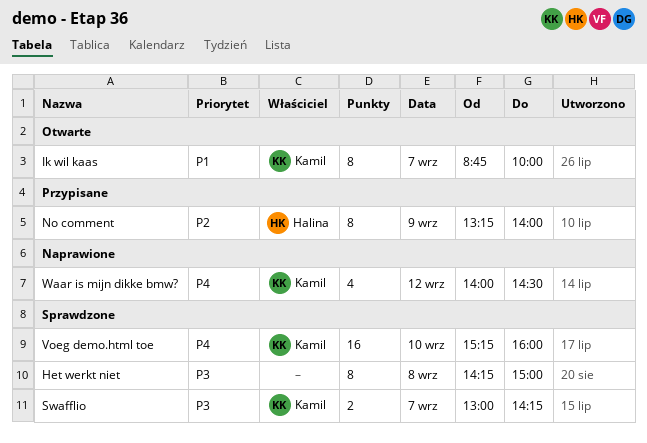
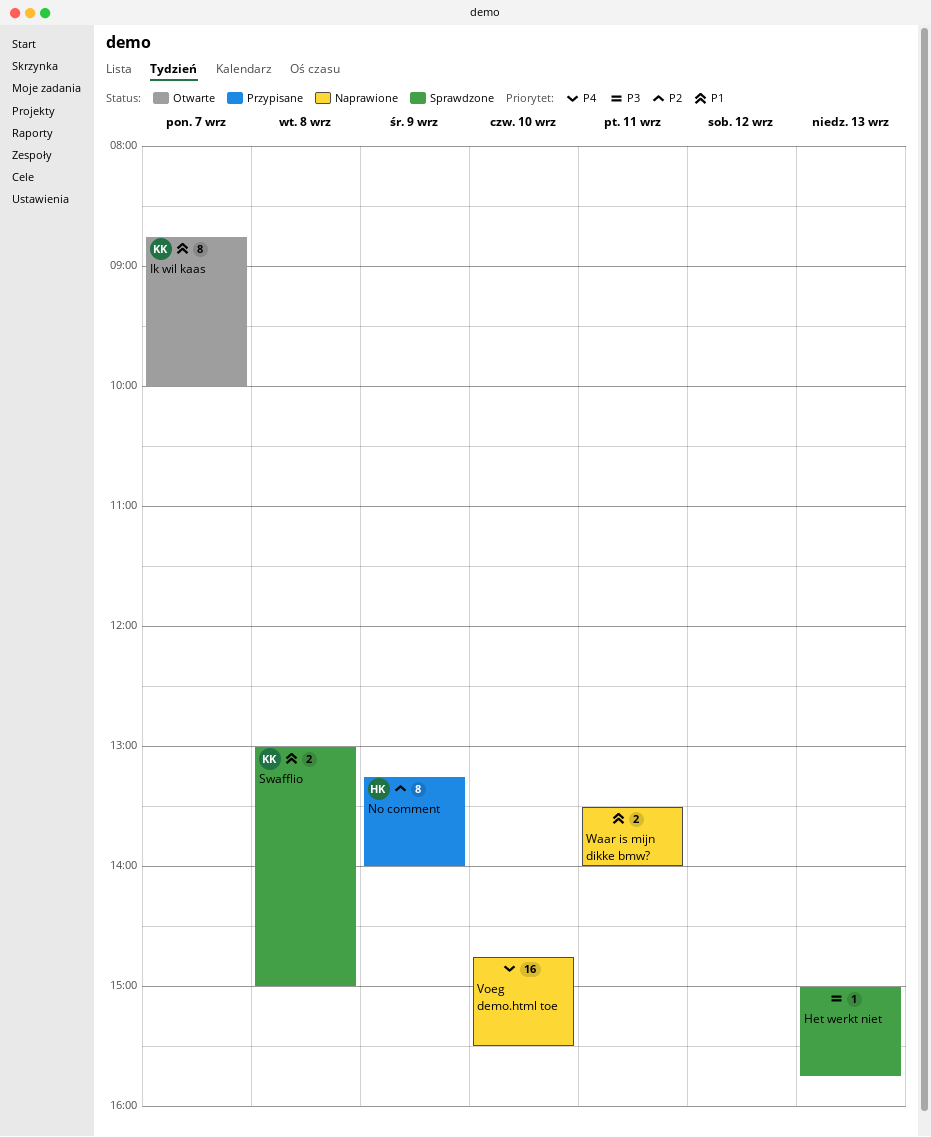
Het werkt niet, estimate: 8 -> 1
Het werkt niet, day: Sep 8 -> Sep 13
Het werkt niet, begins: 14:15 -> 15:00
Het werkt niet, ends: 15:00 -> 15:45
Swafflio, priority: P3 -> P1
Swafflio, day: Sep 7 -> Sep 8
Swafflio, ends: 14:15 -> 15:00
Voeg demo.html toe, status: Sprawdzone -> Naprawione
Voeg demo.html toe, owner: Kamil -> none
Voeg demo.html toe, begins: 15:15 -> 14:45
Voeg demo.html toe, ends: 16:00 -> 15:30
Waar is mijn dikke bmw?, owner: Kamil -> none
Waar is mijn dikke bmw?, priority: P4 -> P1
Waar is mijn dikke bmw?, estimate: 4 -> 2
Waar is mijn dikke bmw?, day: Sep 12 -> Sep 11
Waar is mijn dikke bmw?, begins: 14:00 -> 13:30
Waar is mijn dikke bmw?, ends: 14:30 -> 14:00

